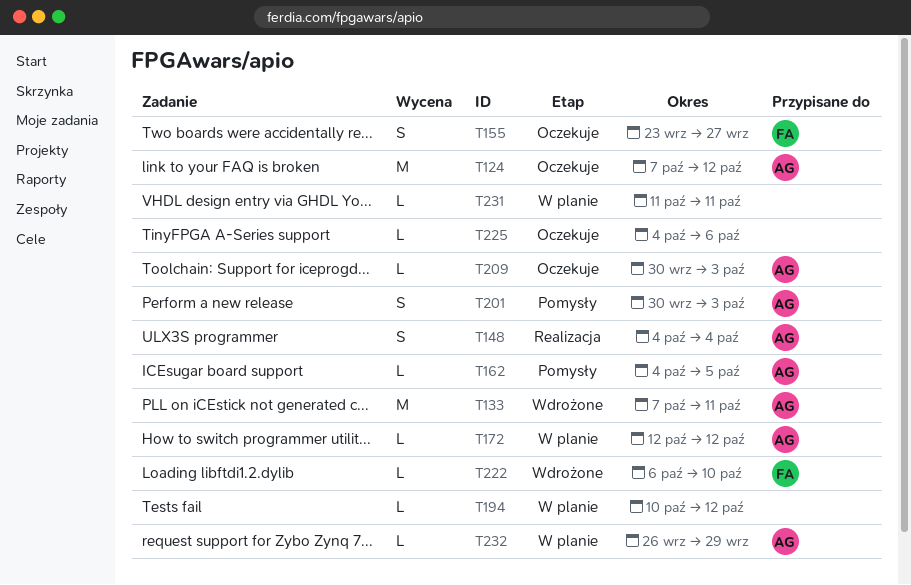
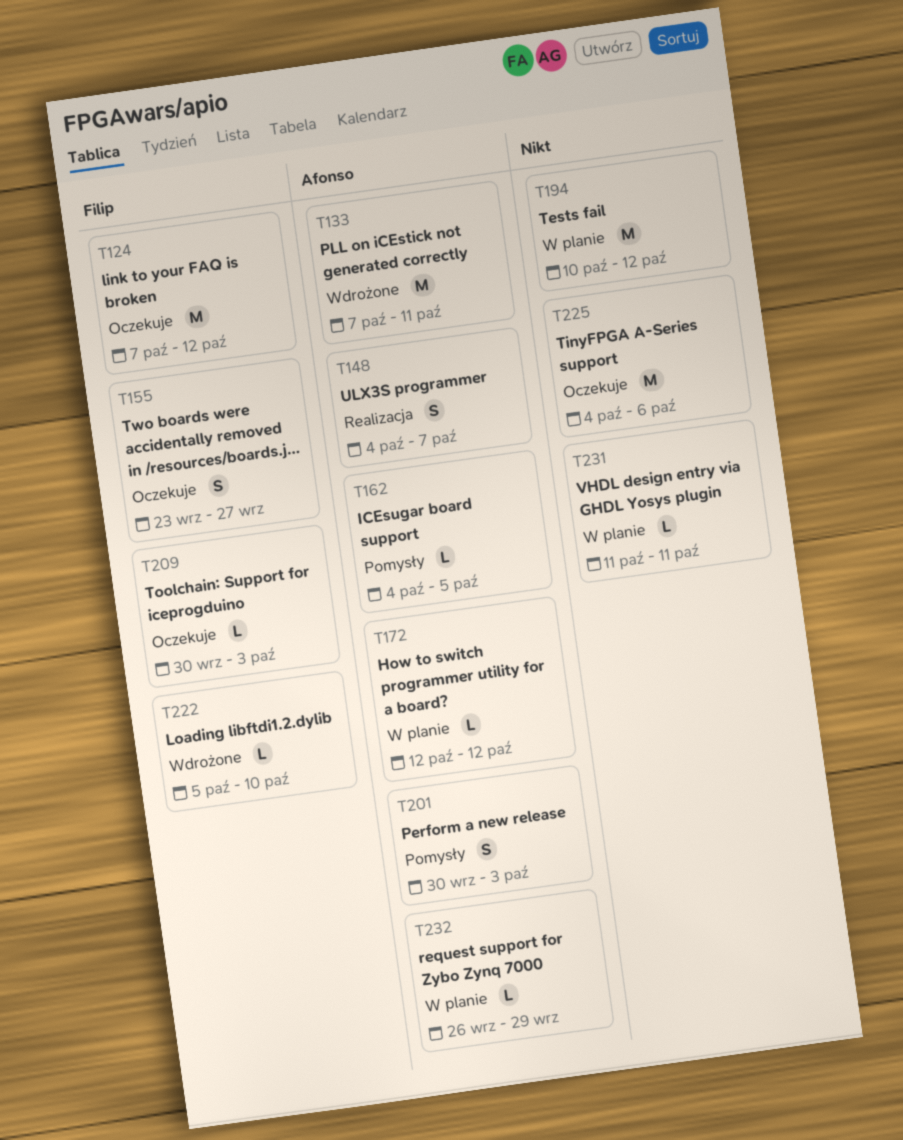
T124, owner: Afonso -> Filip
T148, due: Oct 4 -> Oct 7
T194, estimate: L -> M
T209, owner: Afonso -> Filip
T222, start: Oct 6 -> Oct 5
T225, estimate: L -> M

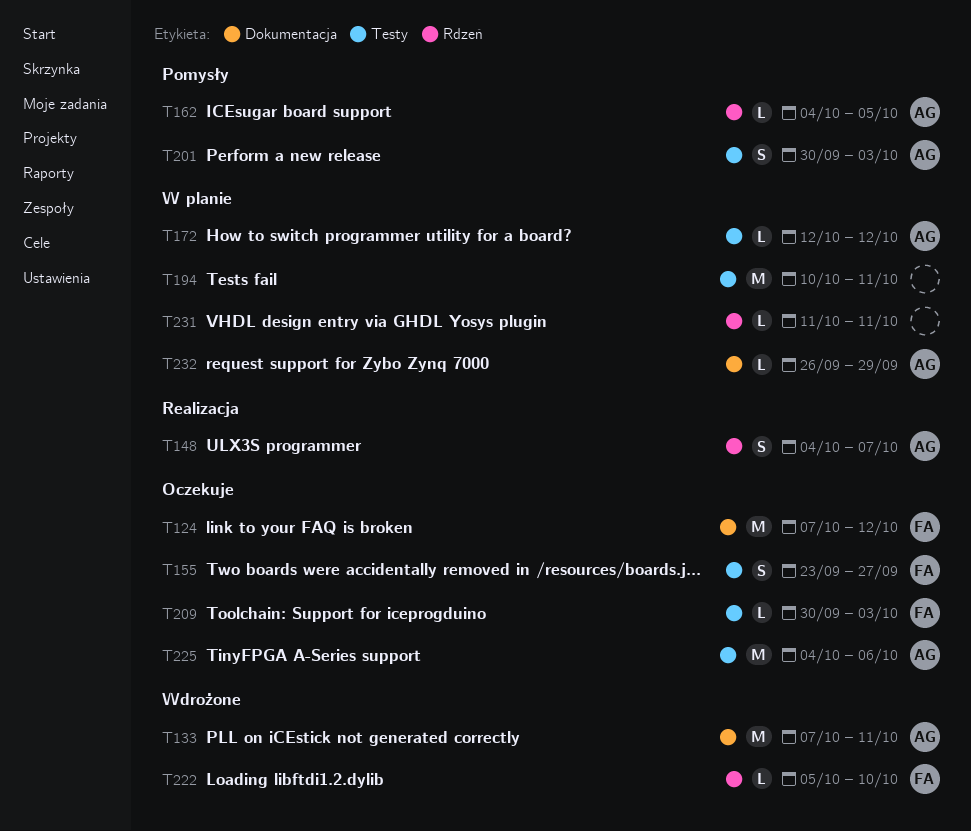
T194, due: Oct 12 -> Oct 11
T225, owner: none -> Afonso

